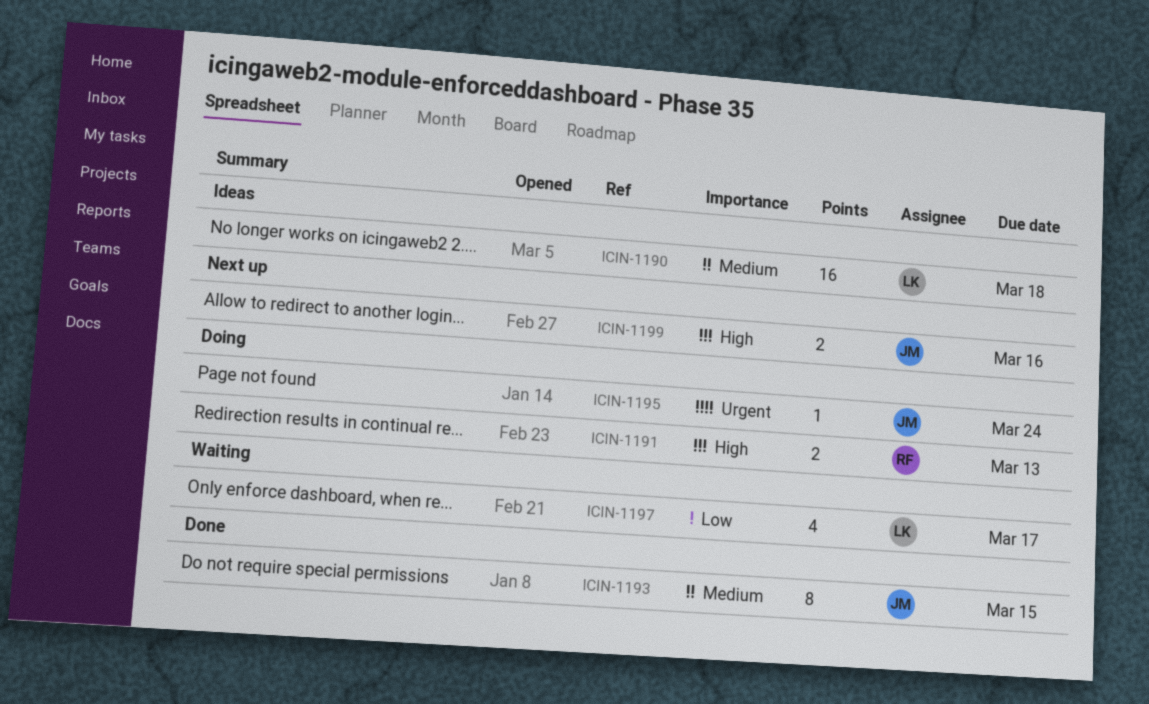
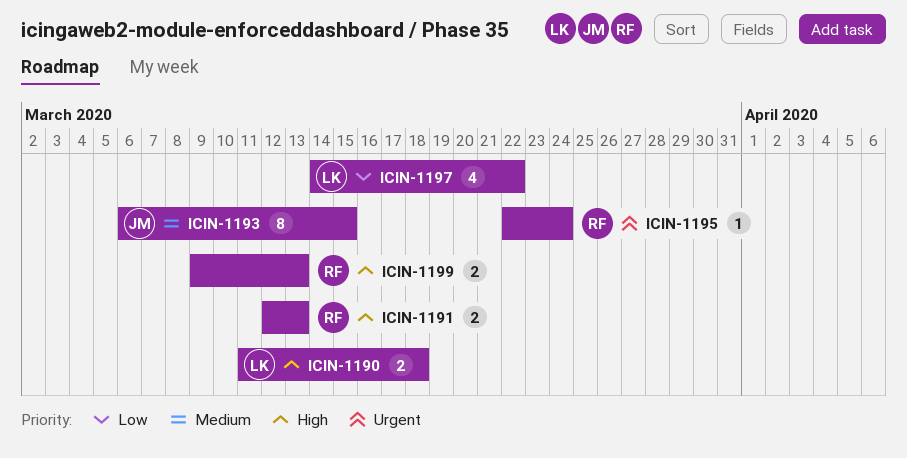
ICIN-1190, priority: Medium -> High
ICIN-1190, estimate: 16 -> 2
ICIN-1195, owner: JM -> RF
ICIN-1197, due: Mar 17 -> Mar 22
ICIN-1199, owner: JM -> RF
ICIN-1199, due: Mar 16 -> Mar 13

